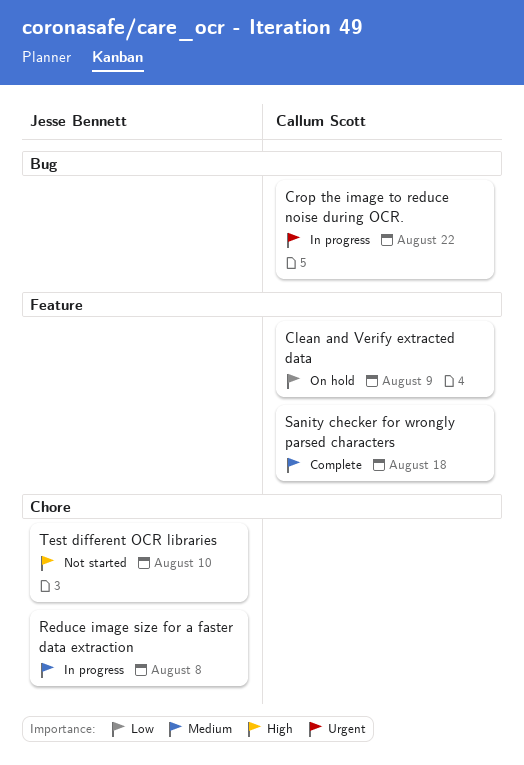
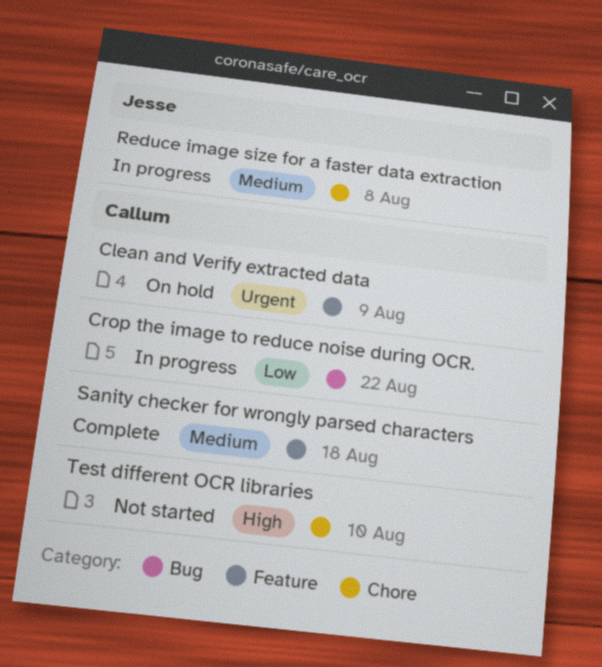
Clean and Verify extracted data, priority: Low -> Urgent
Crop the image to reduce noise during OCR., priority: Urgent -> Low
Test different OCR libraries, owner: Jesse Bennett -> Callum Scott

